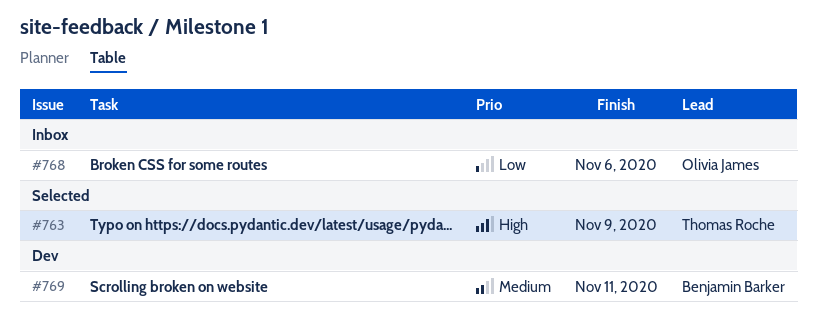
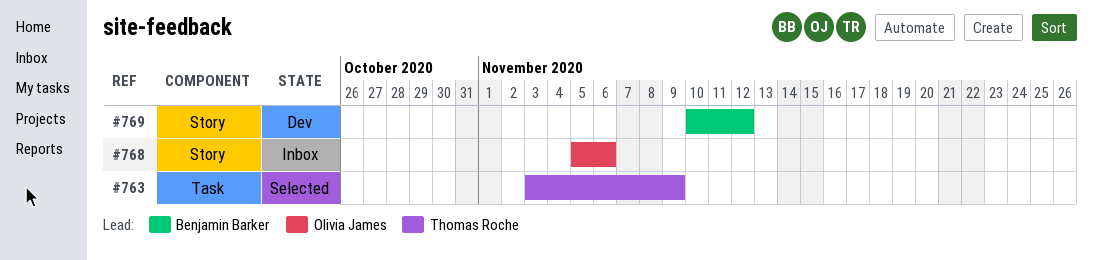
#769, due: Nov 11 -> Nov 12

